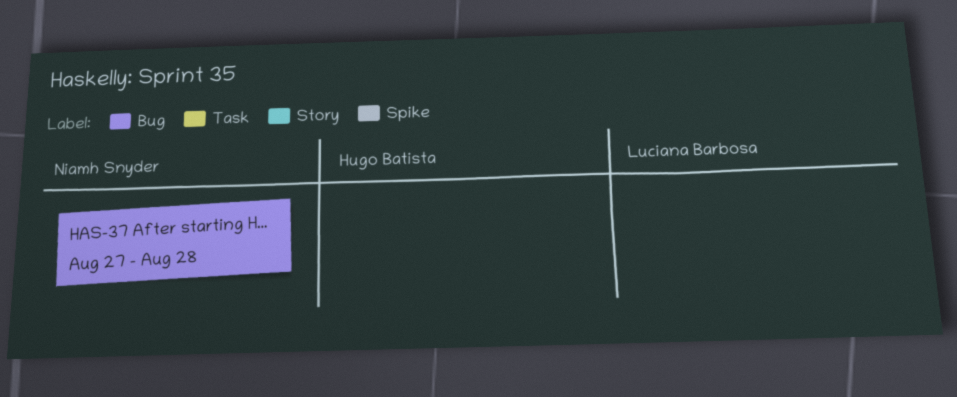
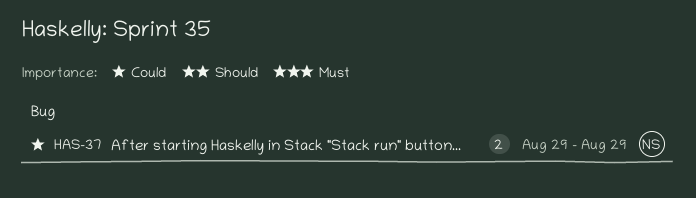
HAS-37, start: Aug 27 -> Aug 29
HAS-37, due: Aug 28 -> Aug 29

